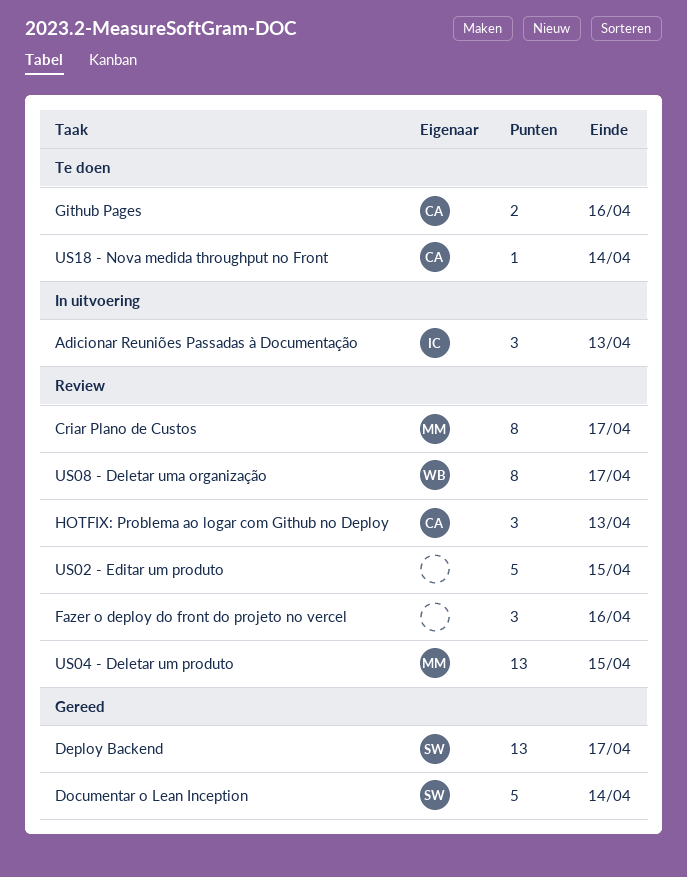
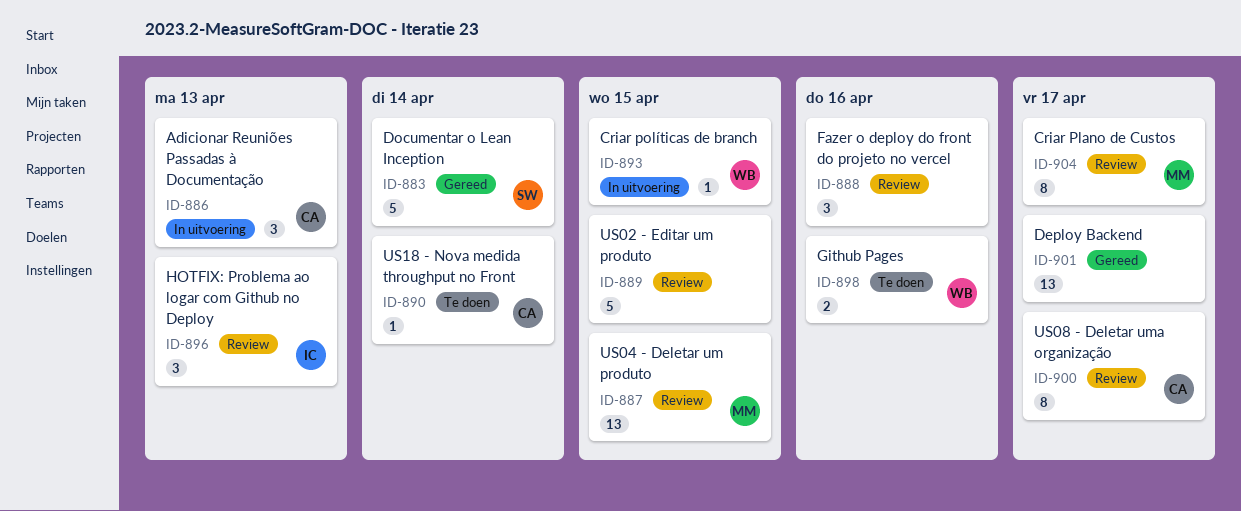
Adicionar Reuniões Passadas à Documentação, owner: IC -> CA
Criar políticas de branch: none -> present
Deploy Backend, owner: SW -> none
Github Pages, owner: CA -> WB
HOTFIX: Problema ao logar com Github no Deploy, owner: CA -> IC
US08 - Deletar uma organização, owner: WB -> CA

